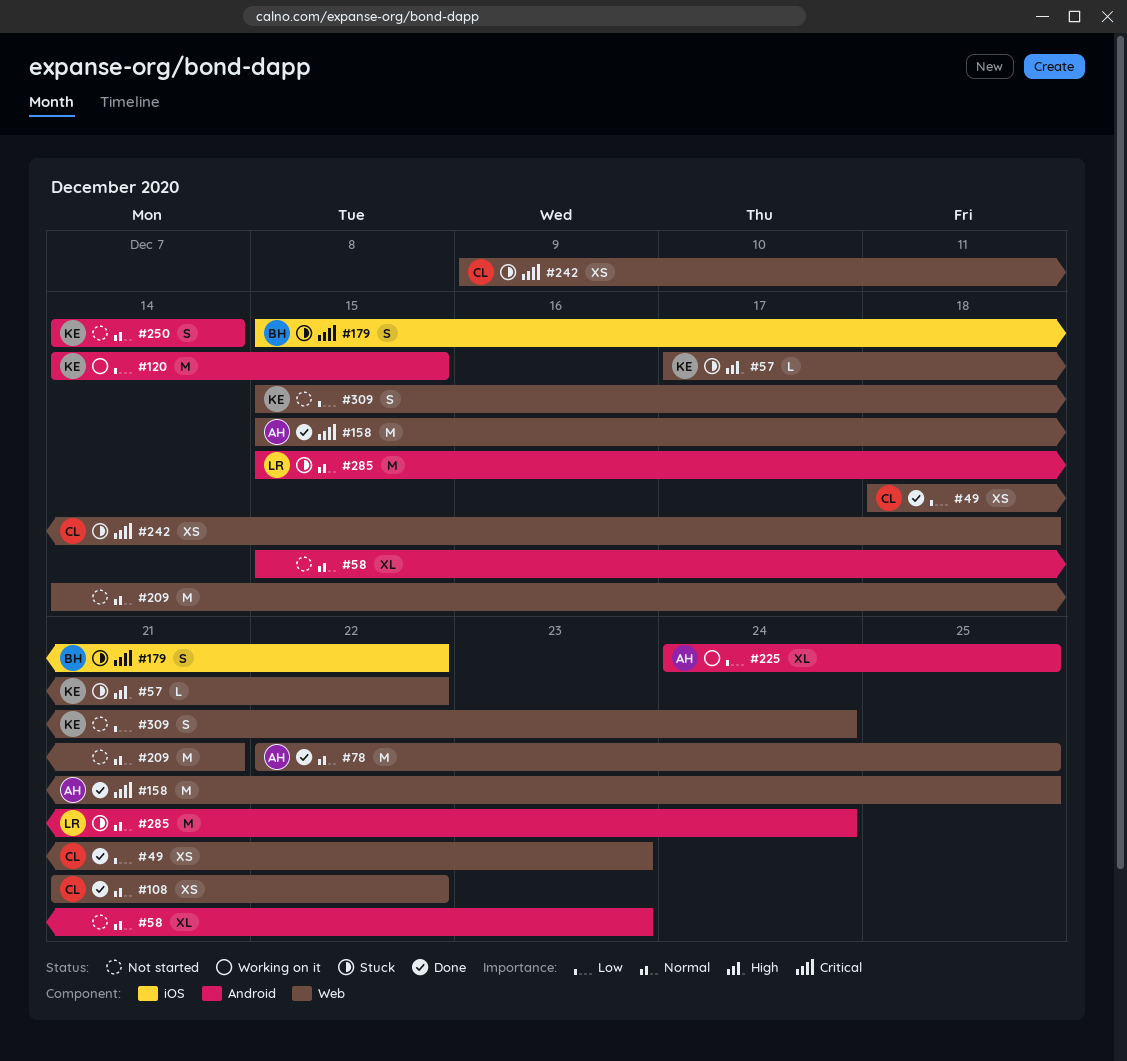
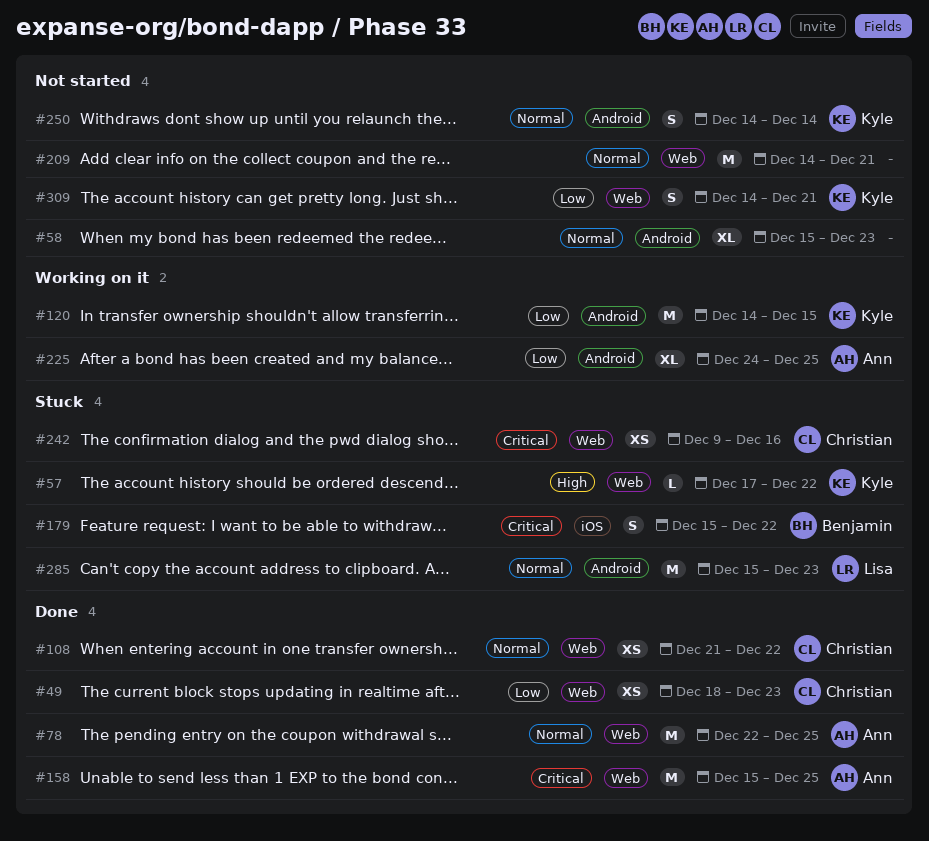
#242, due: Dec 18 -> Dec 16
#285, due: Dec 24 -> Dec 23
#309, start: Dec 15 -> Dec 14
#309, due: Dec 24 -> Dec 21

